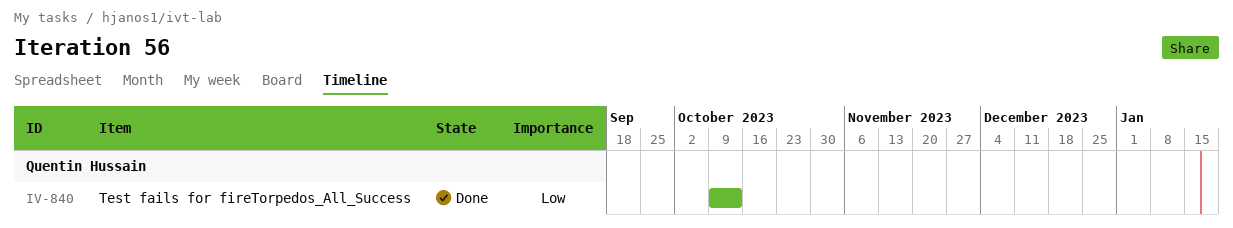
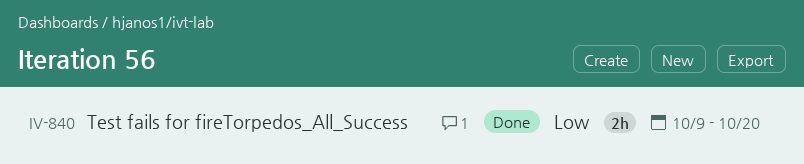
IV-840, due: Oct 13 -> Oct 20

